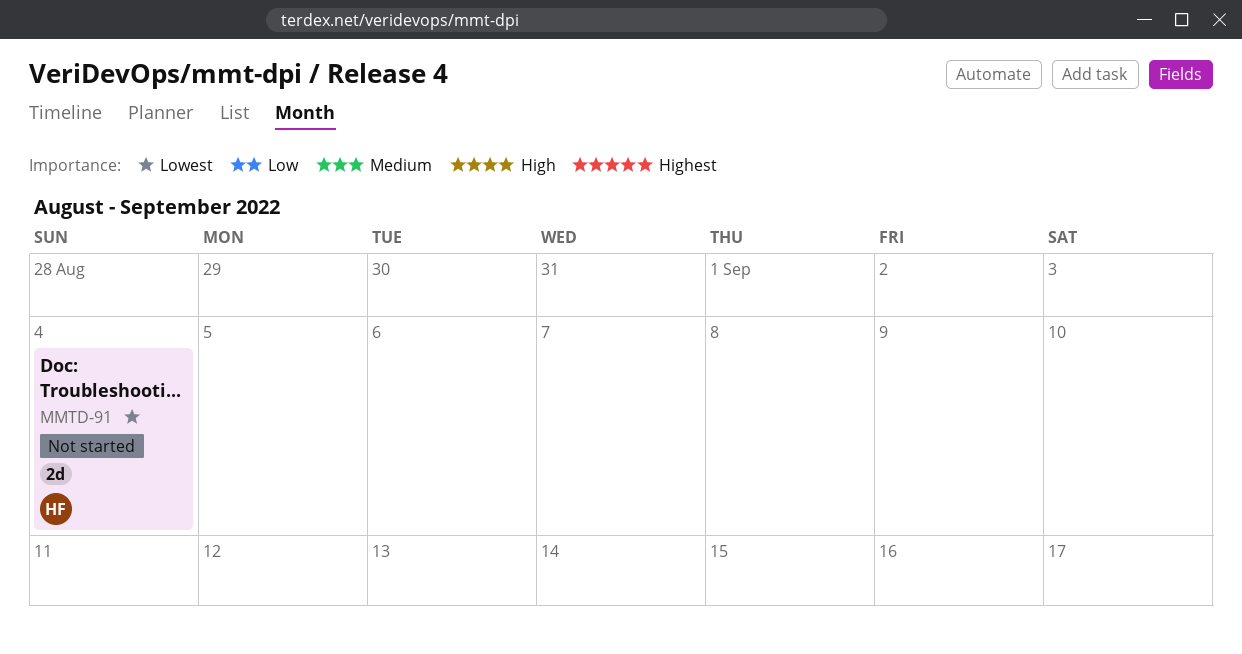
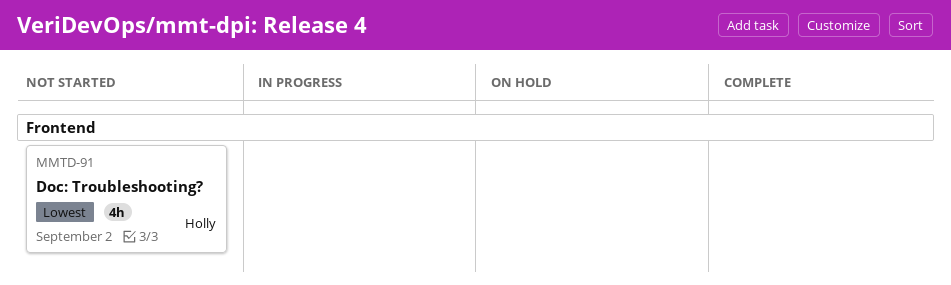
MMTD-91, estimate: 2d -> 4h
MMTD-91, due: Sep 4 -> Sep 2

